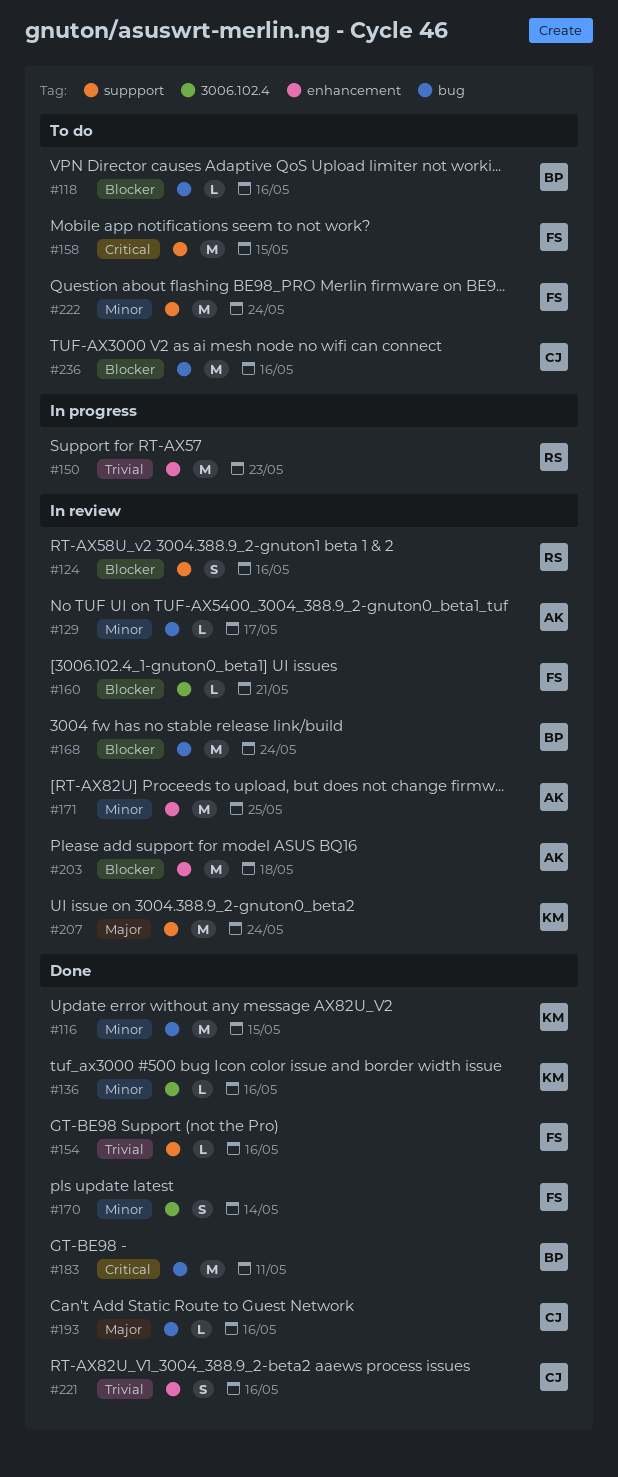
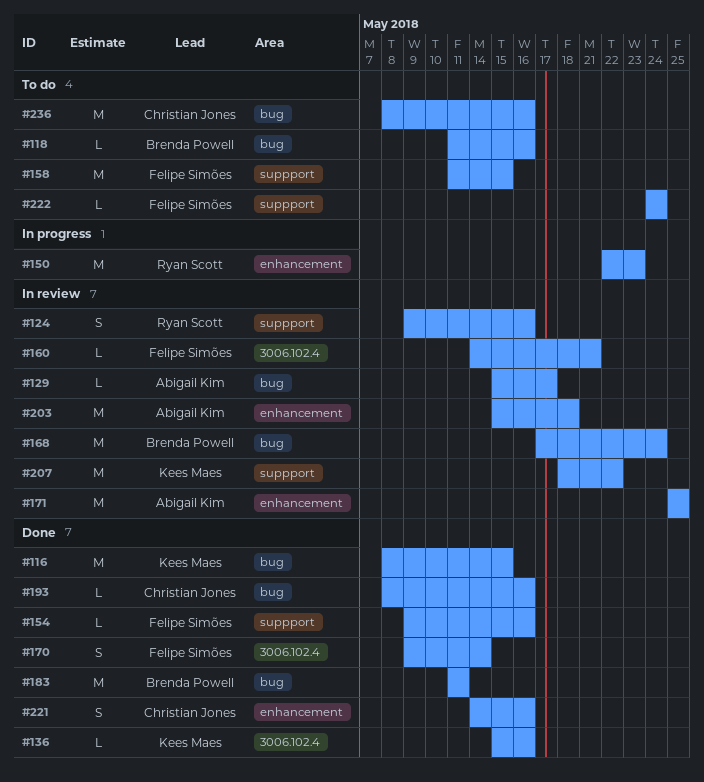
#207, due: May 24 -> May 22
#222, estimate: M -> L

